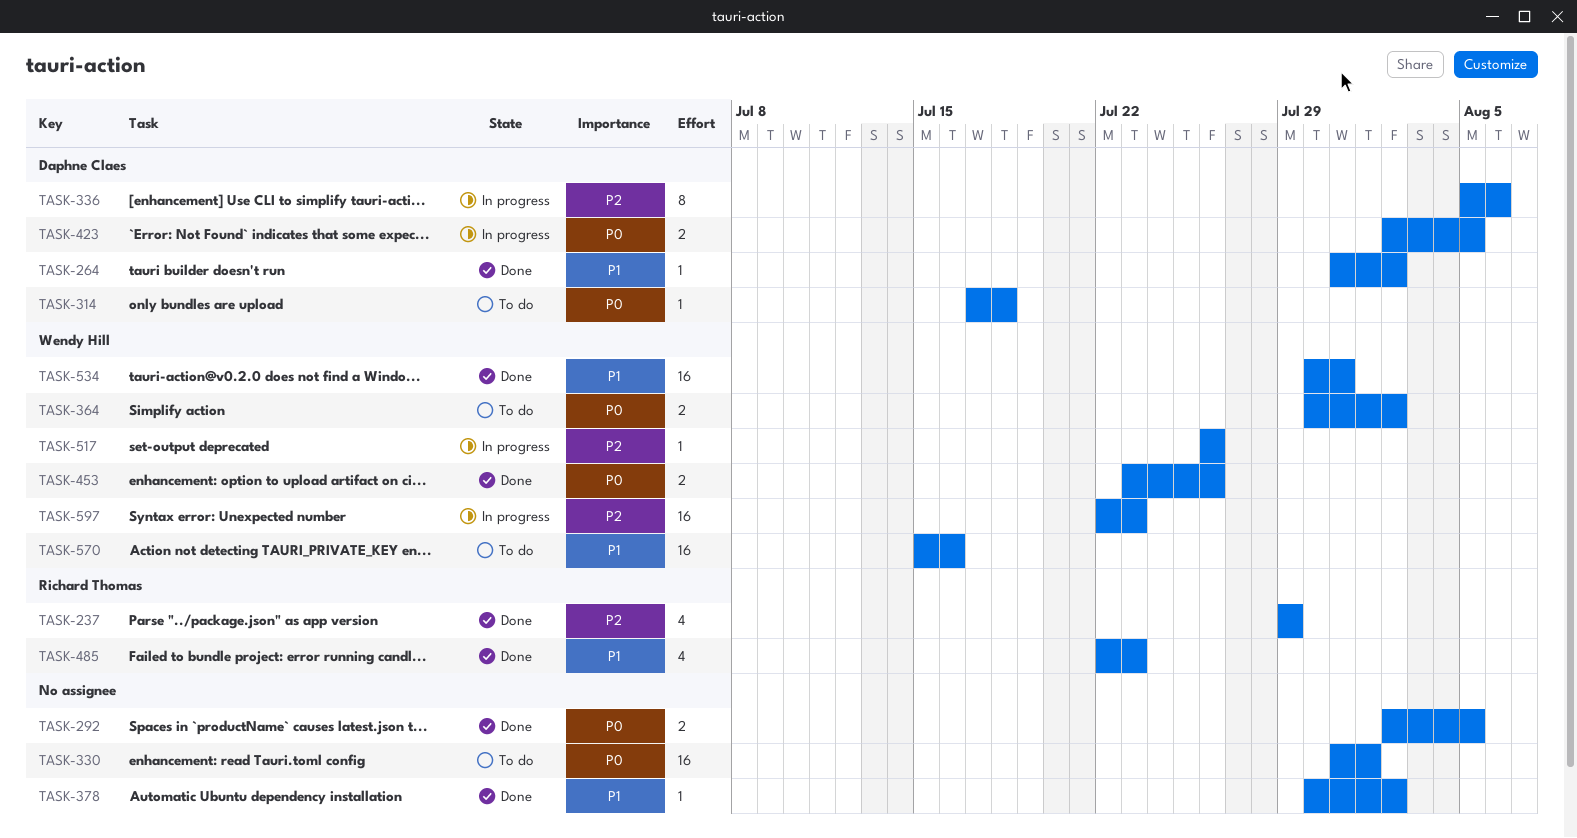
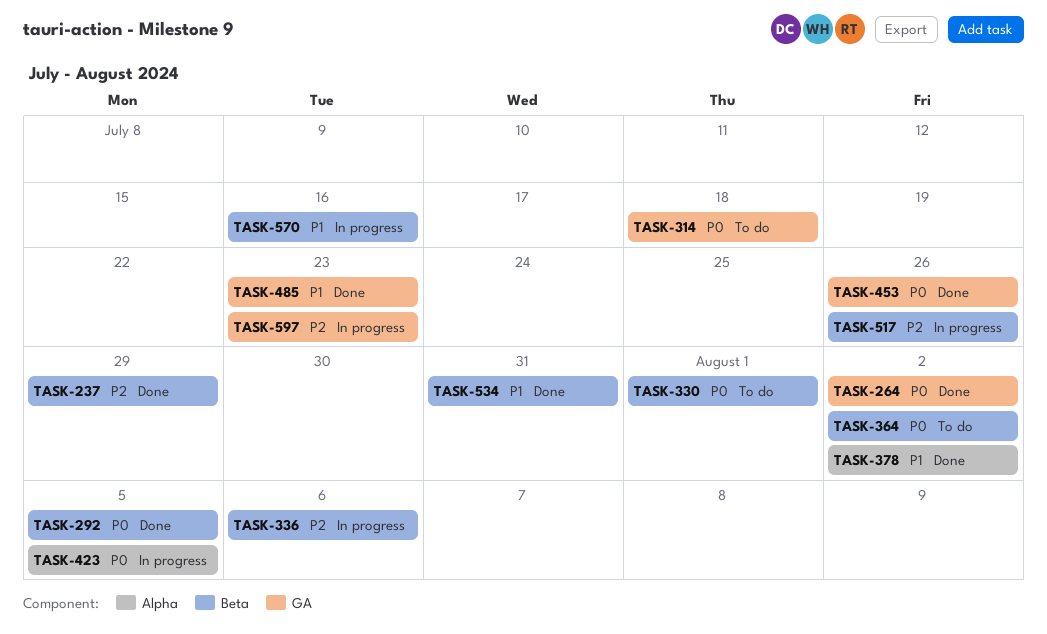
TASK-264, priority: P1 -> P0
TASK-570, status: To do -> In progress

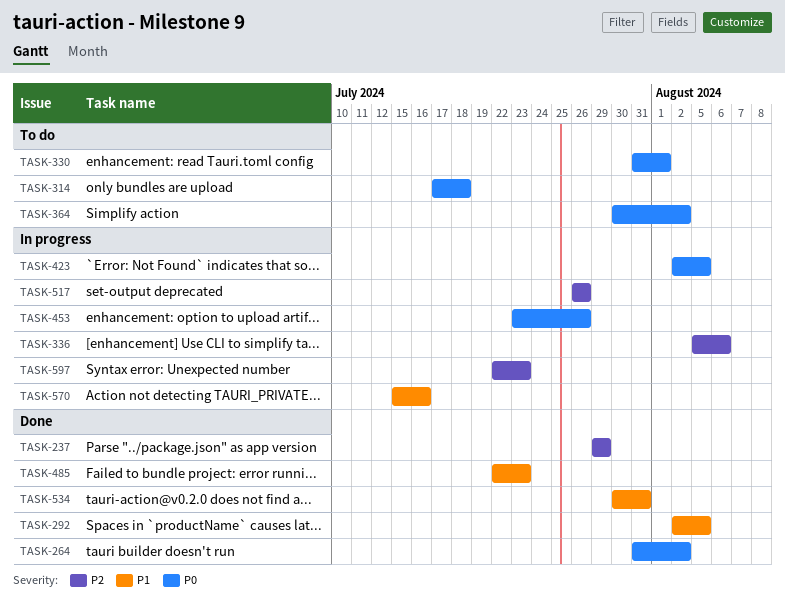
TASK-292, priority: P0 -> P1
TASK-378: present -> none
TASK-453, status: Done -> In progress

